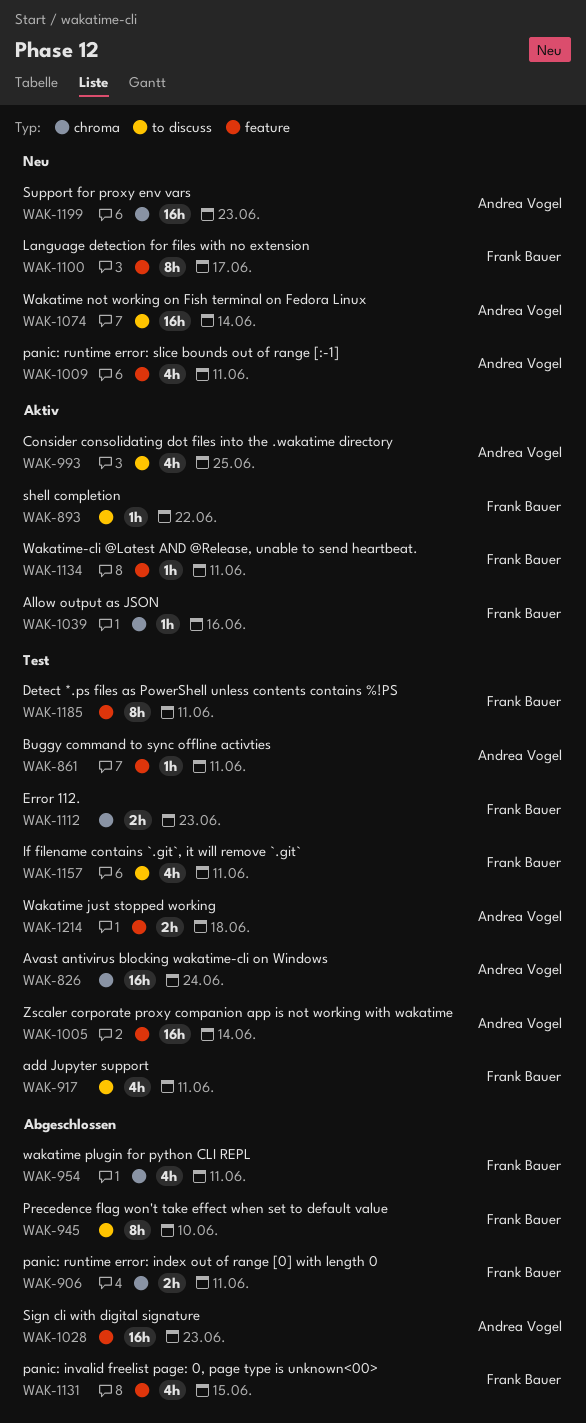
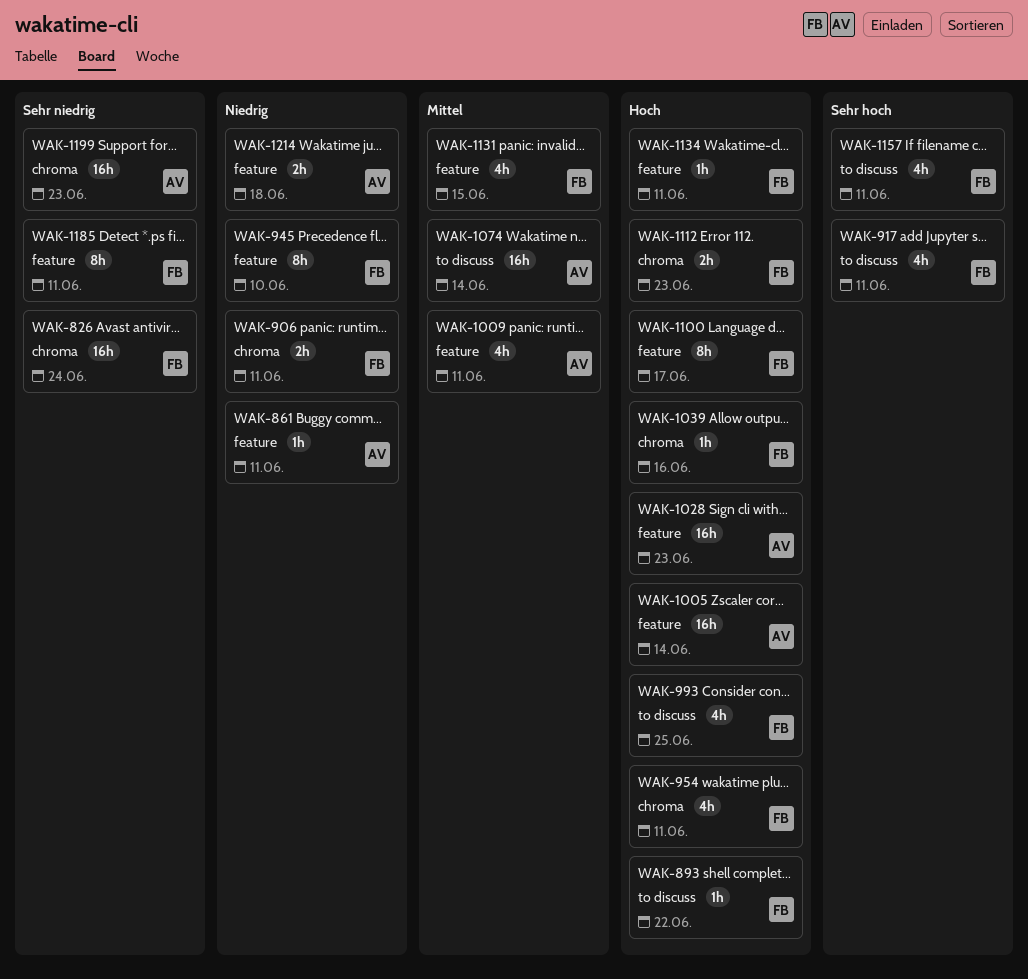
WAK-826, owner: Andrea Vogel -> Frank Bauer
WAK-945, label: to discuss -> feature
WAK-993, owner: Andrea Vogel -> Frank Bauer

